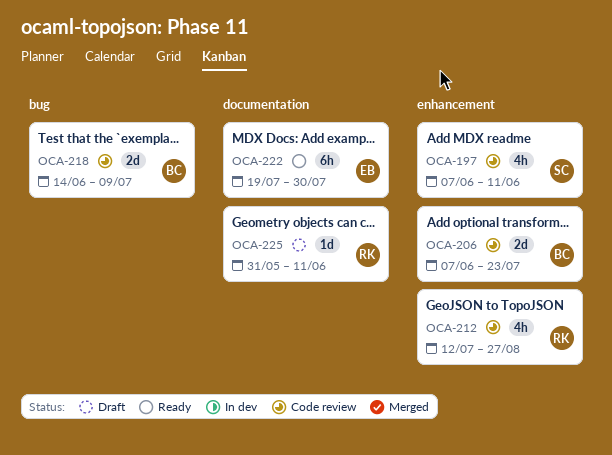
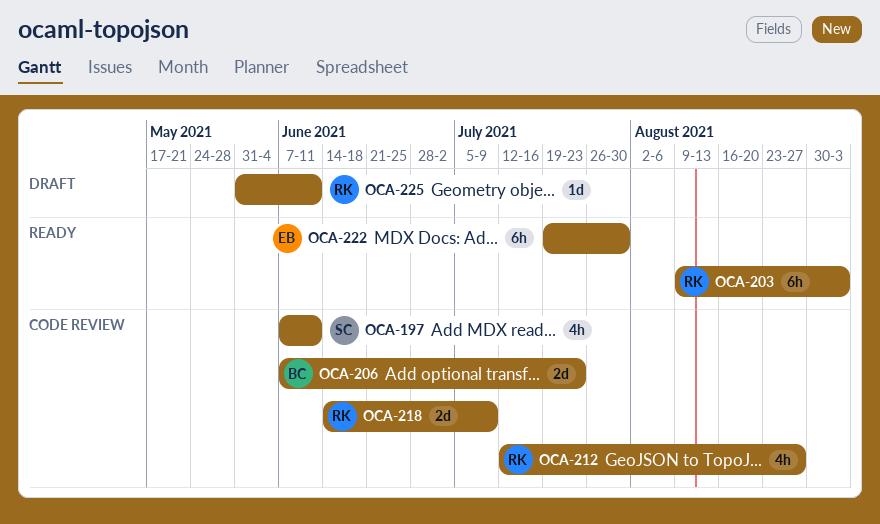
OCA-203: none -> present
OCA-218, owner: BC -> RK

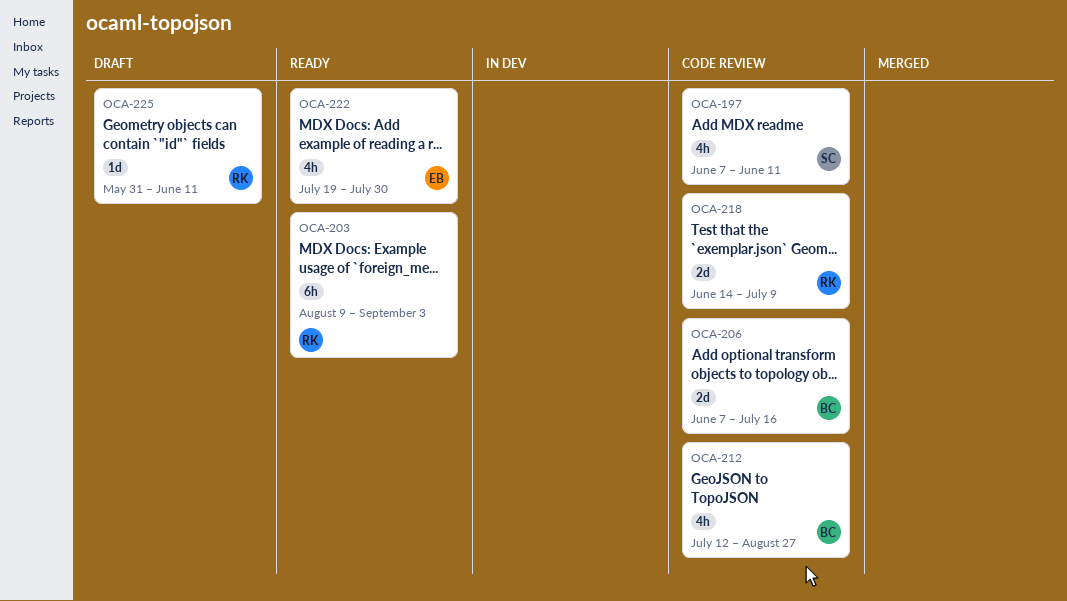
OCA-206, due: Jul 23 -> Jul 16
OCA-212, owner: RK -> BC
OCA-222, estimate: 6h -> 4h

